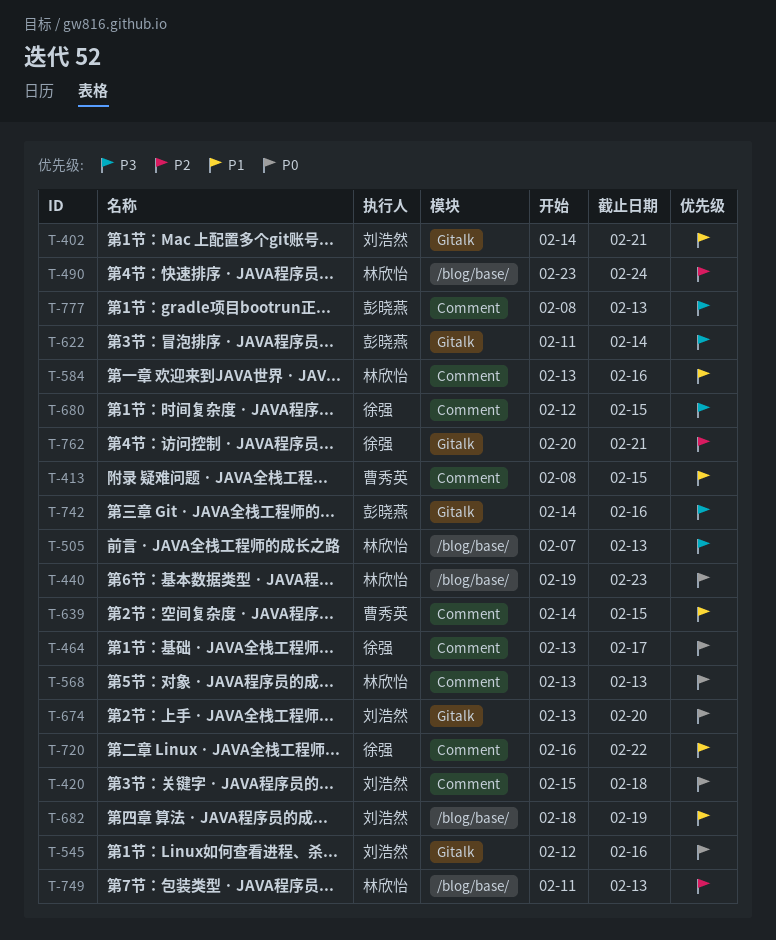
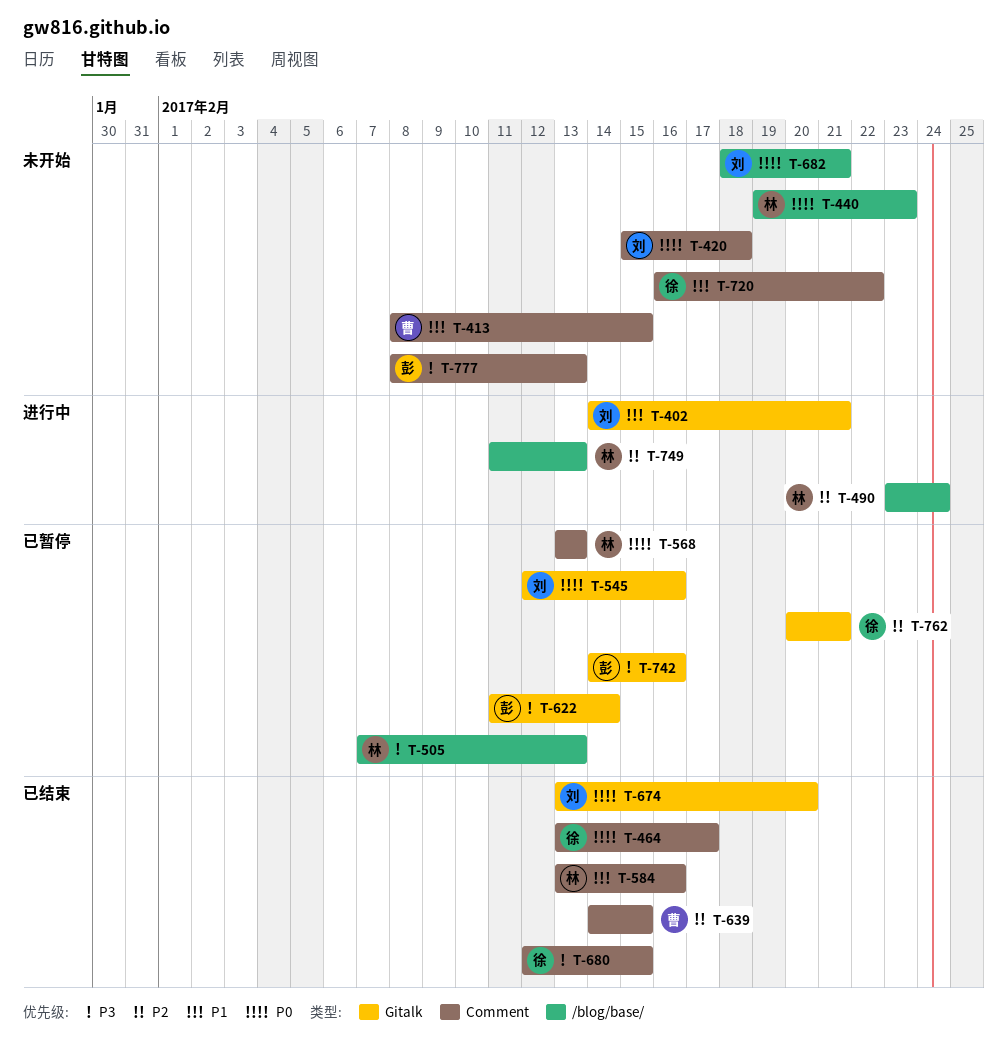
T-639, priority: P1 -> P2
T-682, priority: P1 -> P0
T-682, due: Feb 19 -> Feb 21

